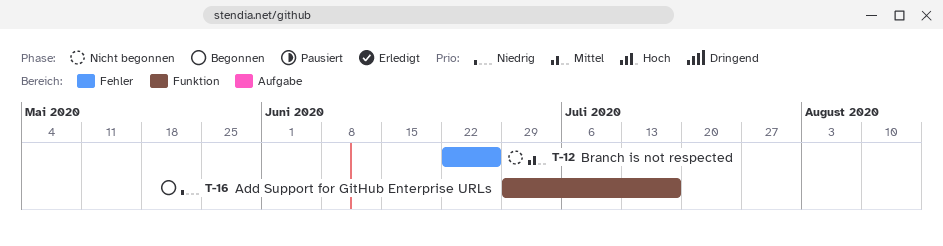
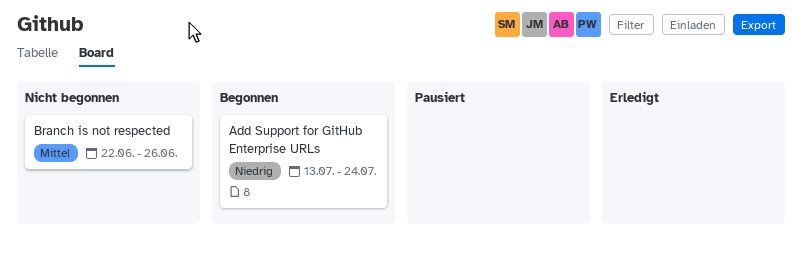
Add Support for GitHub Enterprise URLs, start: Jun 29 -> Jul 13
Add Support for GitHub Enterprise URLs, due: Jul 17 -> Jul 24

